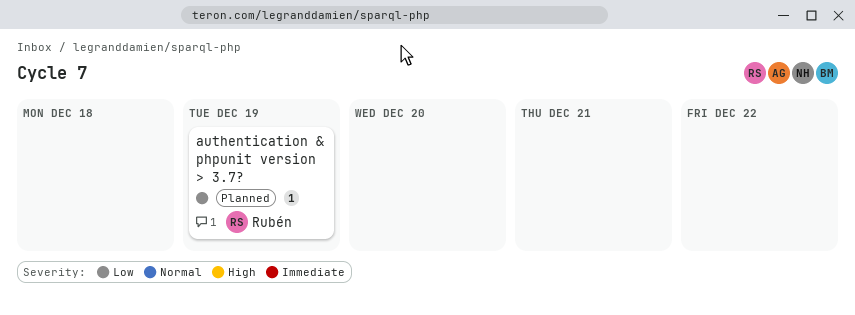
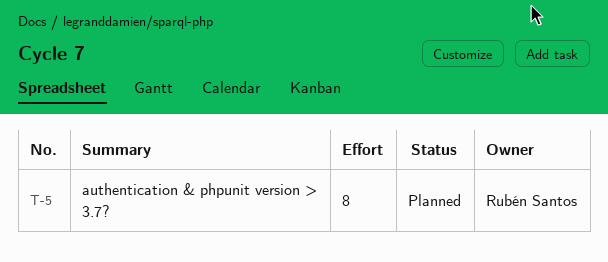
authentication & phpunit version > 3.7?, estimate: 1 -> 8

